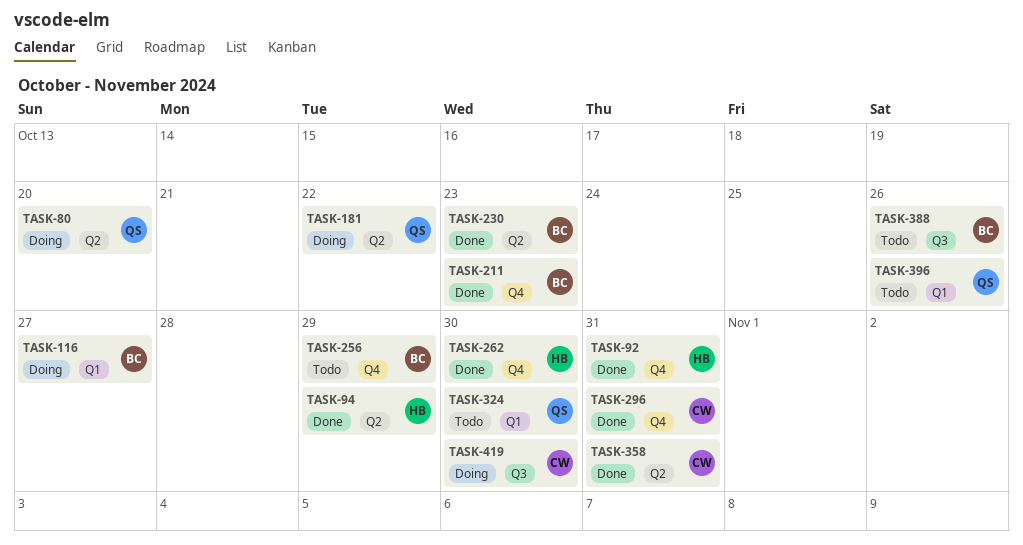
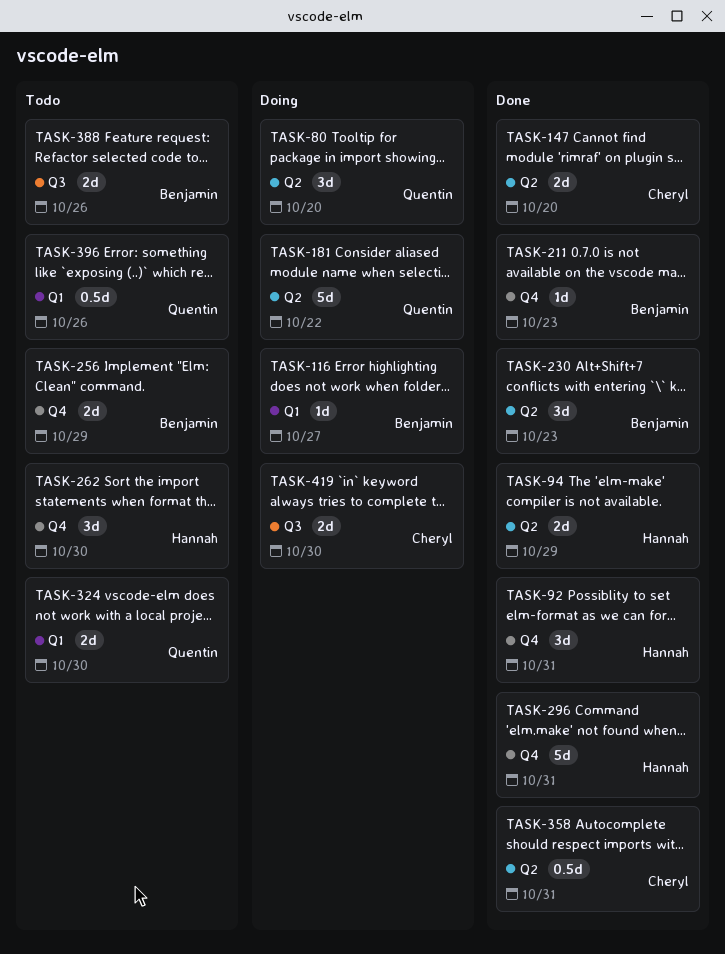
TASK-147: none -> present
TASK-262, status: Done -> Todo
TASK-296, owner: Cheryl -> Hannah

